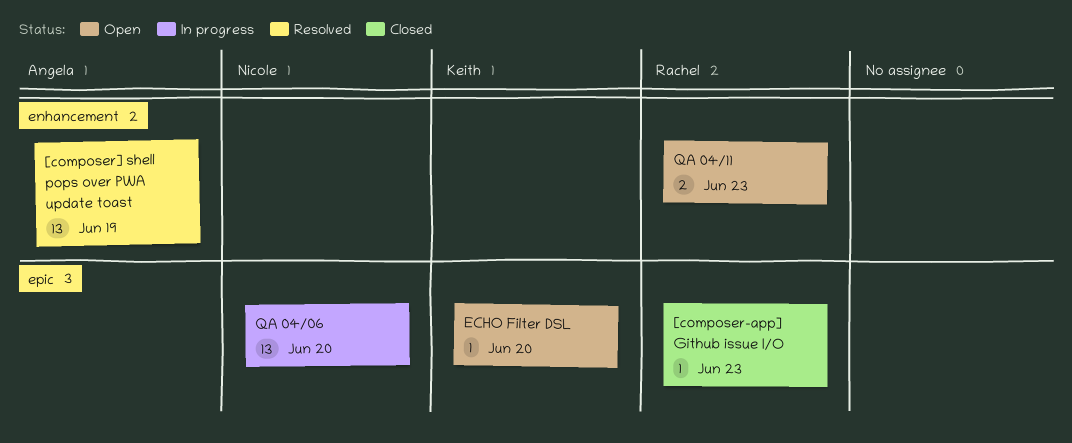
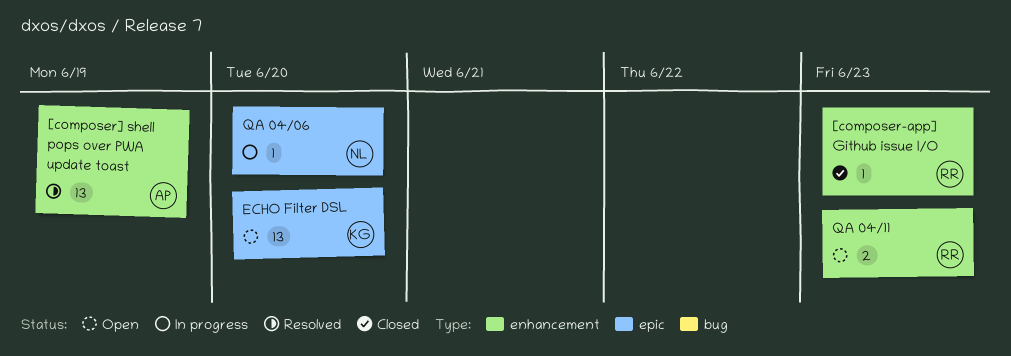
[composer-app] Github issue I/O, label: epic -> enhancement
ECHO Filter DSL, estimate: 1 -> 13
QA 04/06, estimate: 13 -> 1

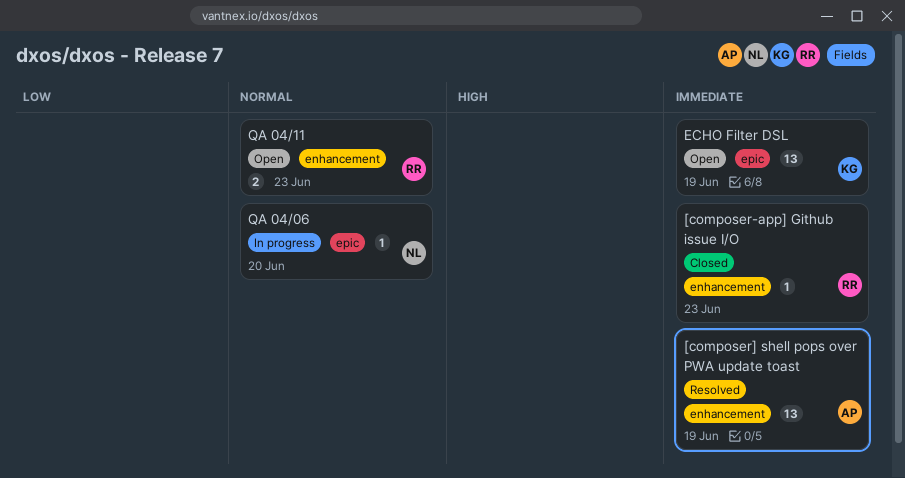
ECHO Filter DSL, due: Jun 20 -> Jun 19

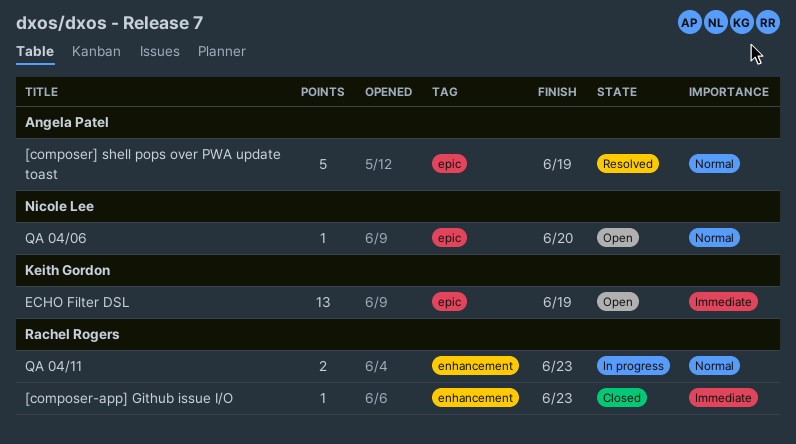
[composer] shell pops over PWA update toast, priority: Immediate -> Normal
[composer] shell pops over PWA update toast, label: enhancement -> epic
[composer] shell pops over PWA update toast, estimate: 13 -> 5
QA 04/06, status: In progress -> Open
QA 04/11, status: Open -> In progress

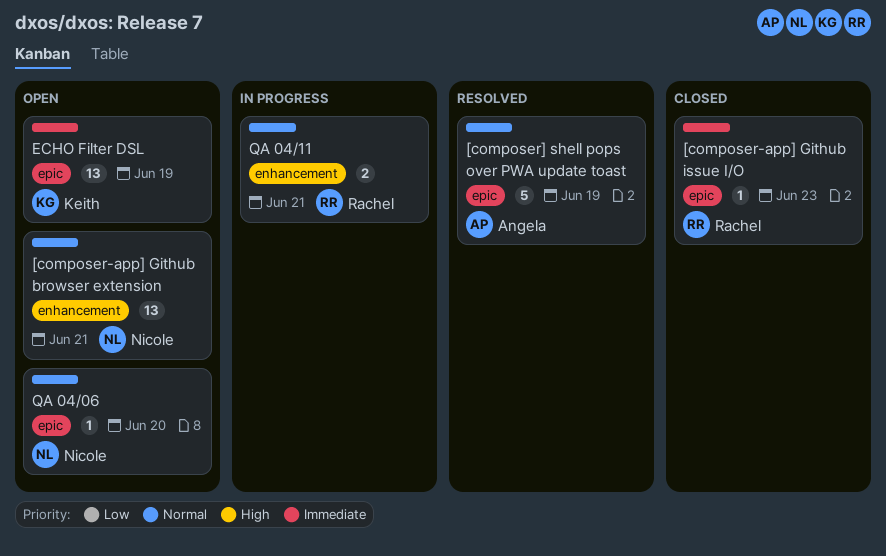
[composer-app] Github browser extension: none -> present
[composer-app] Github issue I/O, label: enhancement -> epic
QA 04/11, due: Jun 23 -> Jun 21

